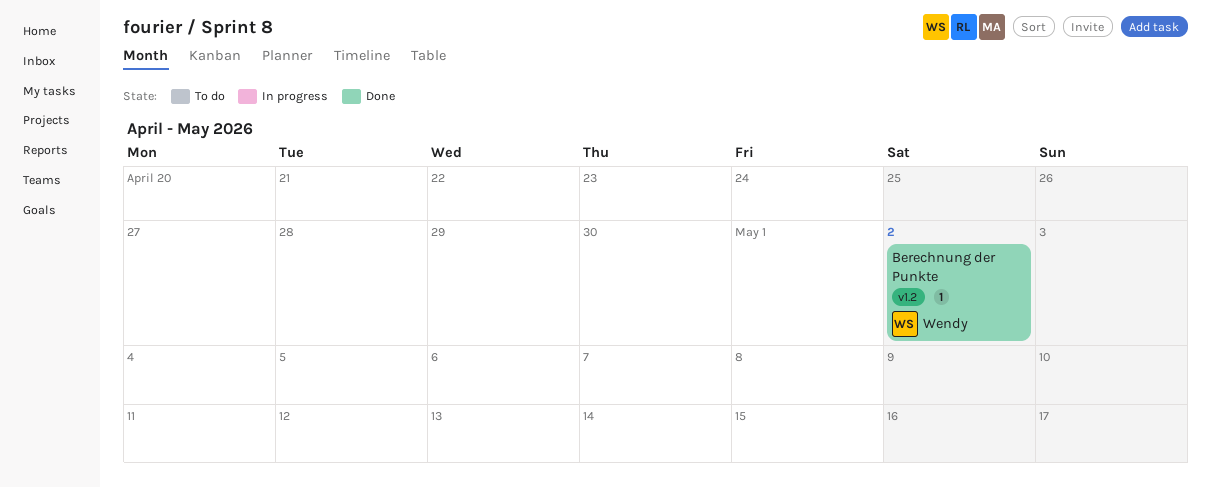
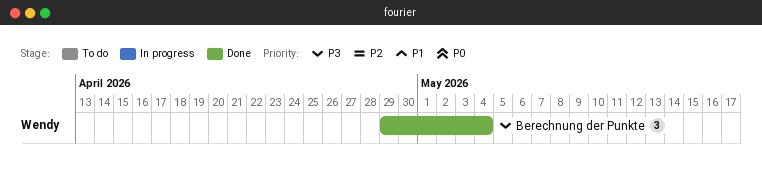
Berechnung der Punkte, estimate: 1 -> 3
Berechnung der Punkte, due: May 2 -> May 4

